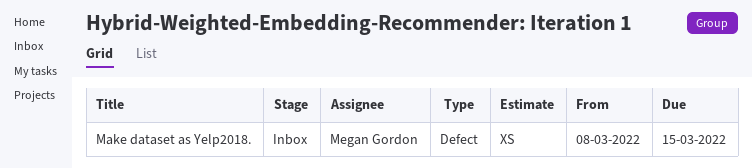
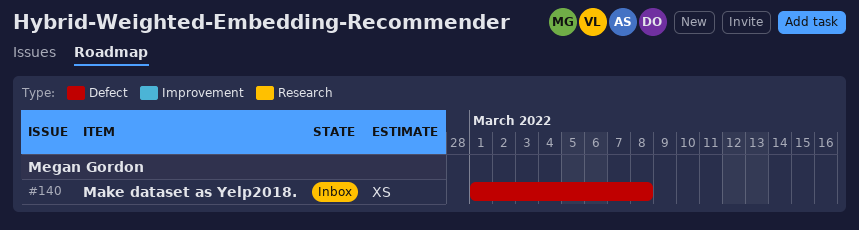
Make dataset as Yelp2018., start: Mar 8 -> Mar 1
Make dataset as Yelp2018., due: Mar 15 -> Mar 8

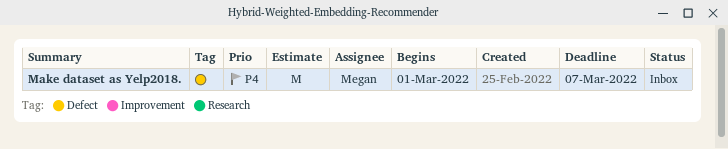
Make dataset as Yelp2018., estimate: XS -> M
Make dataset as Yelp2018., due: Mar 8 -> Mar 7

